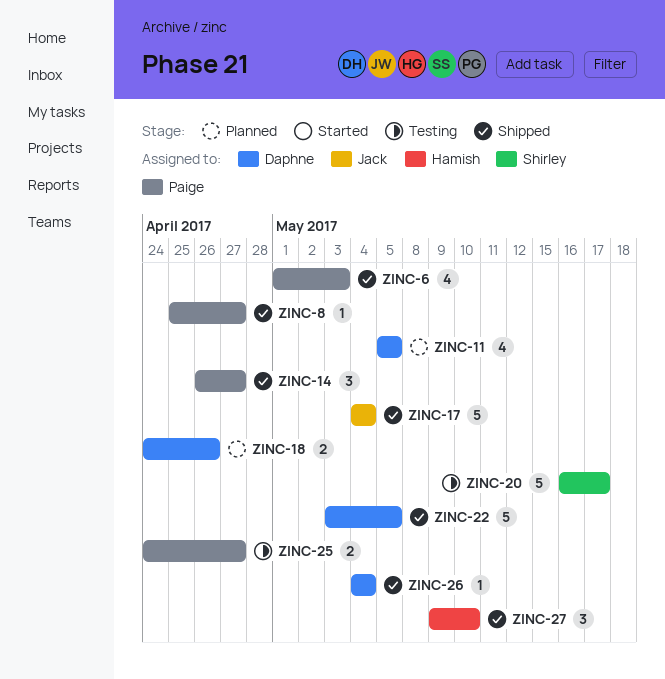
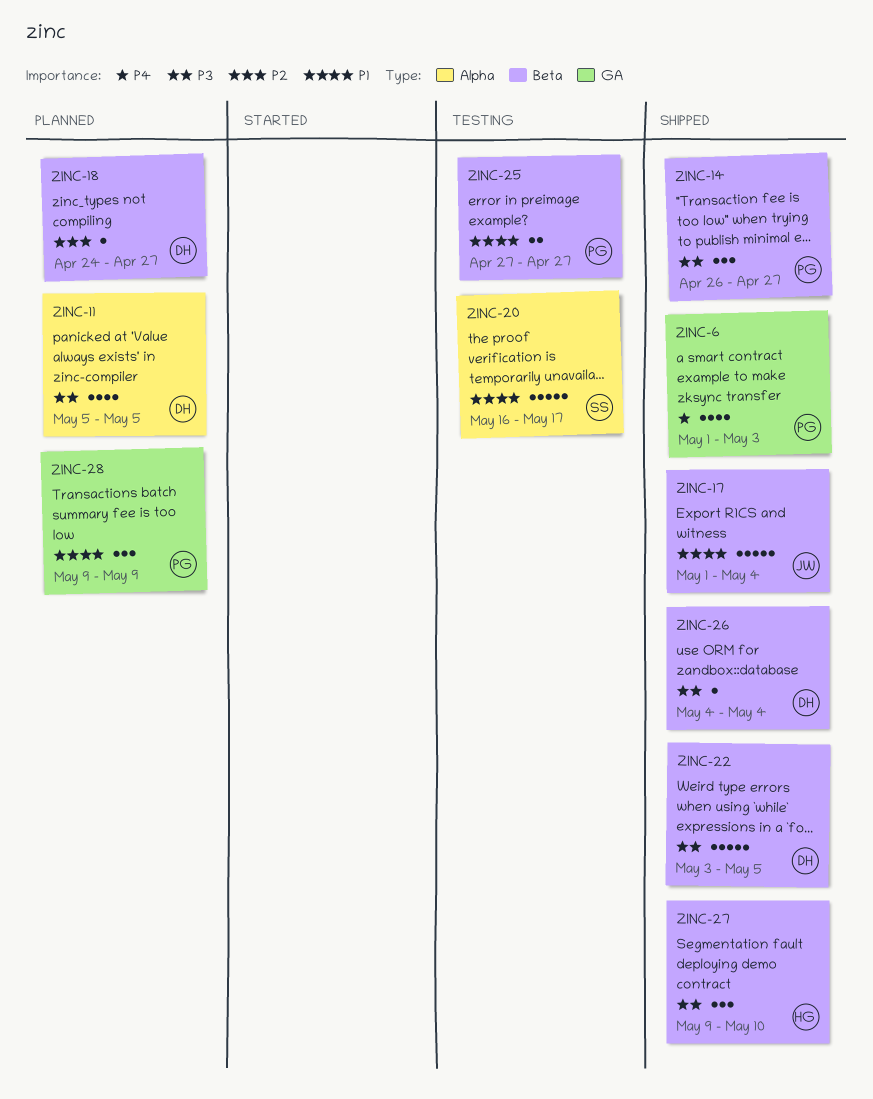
ZINC-8: present -> none
ZINC-17, start: May 4 -> May 1
ZINC-18, estimate: 2 -> 1
ZINC-18, due: Apr 26 -> Apr 27
ZINC-25, start: Apr 24 -> Apr 27
ZINC-28: none -> present

